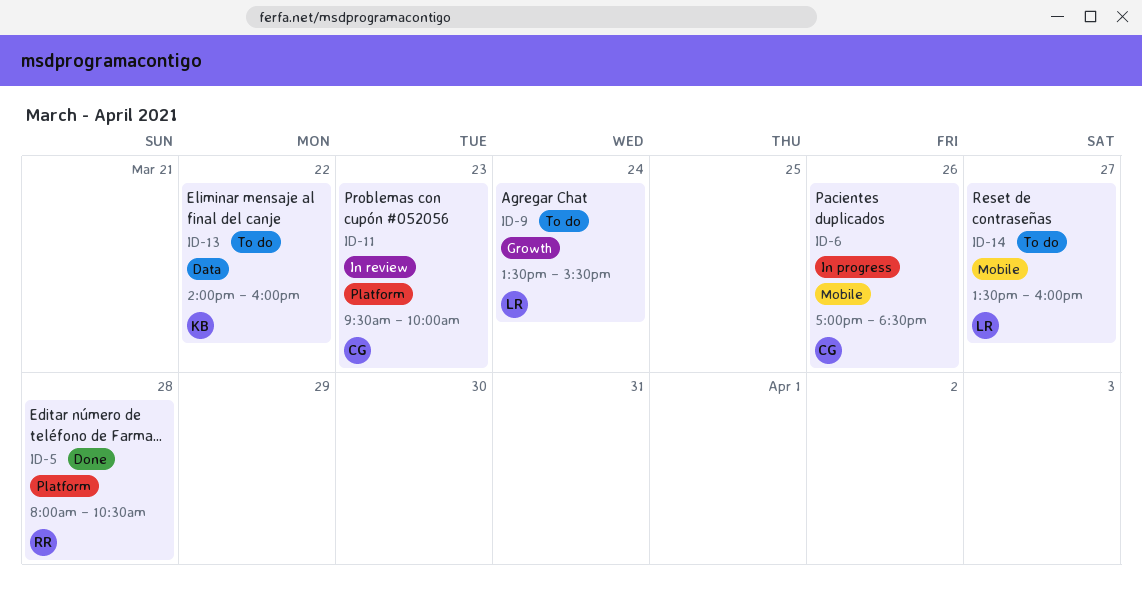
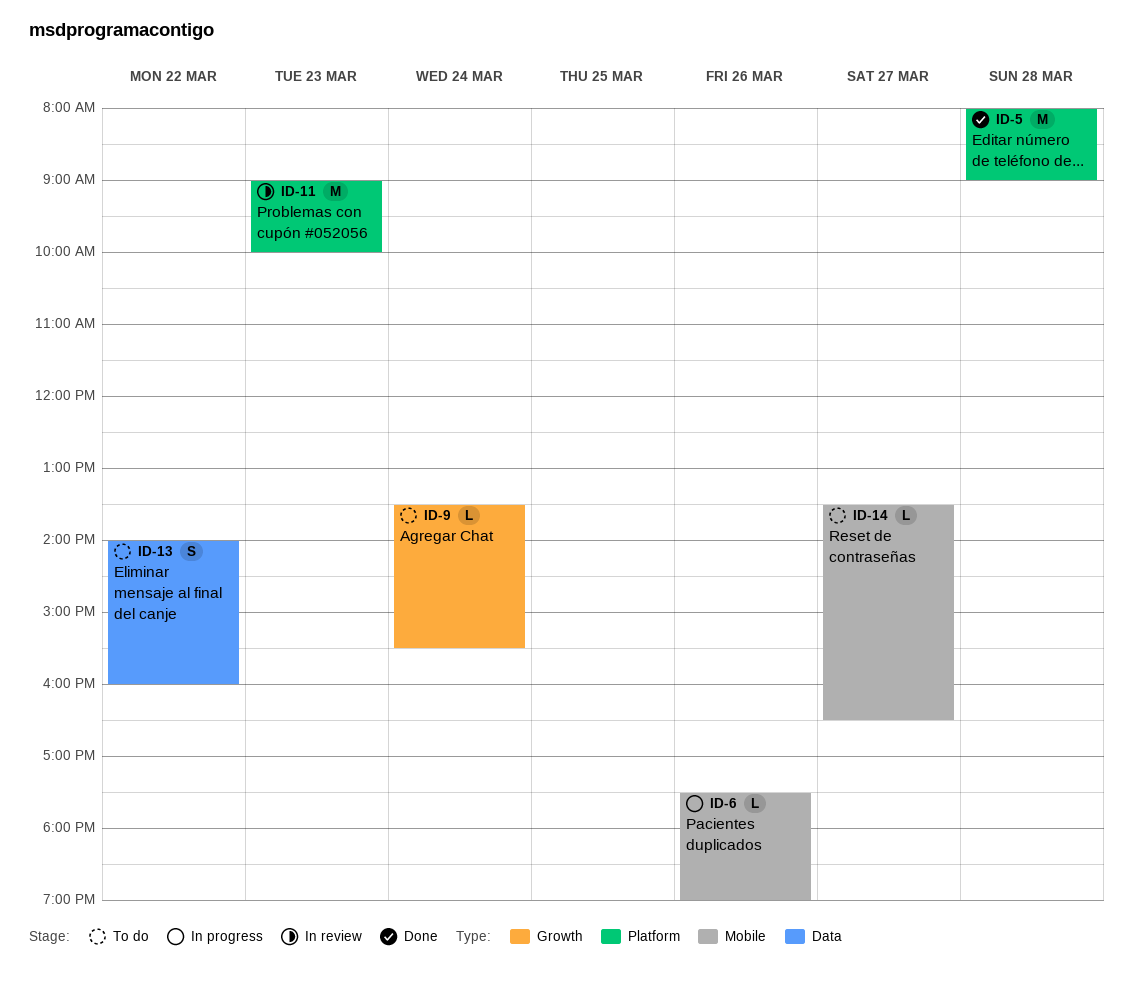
ID-5, ends: 10:30 -> 09:00
ID-6, begins: 17:00 -> 17:30
ID-6, ends: 18:30 -> 19:00
ID-11, begins: 09:30 -> 09:00
ID-14, ends: 16:00 -> 16:30

